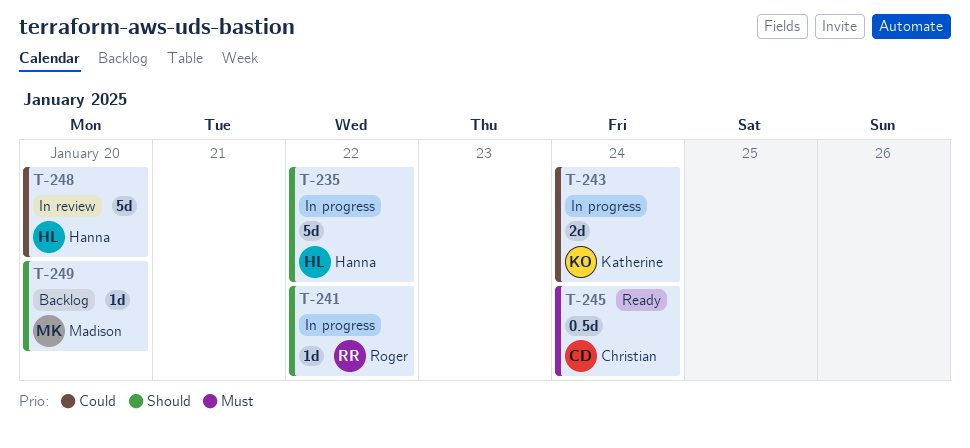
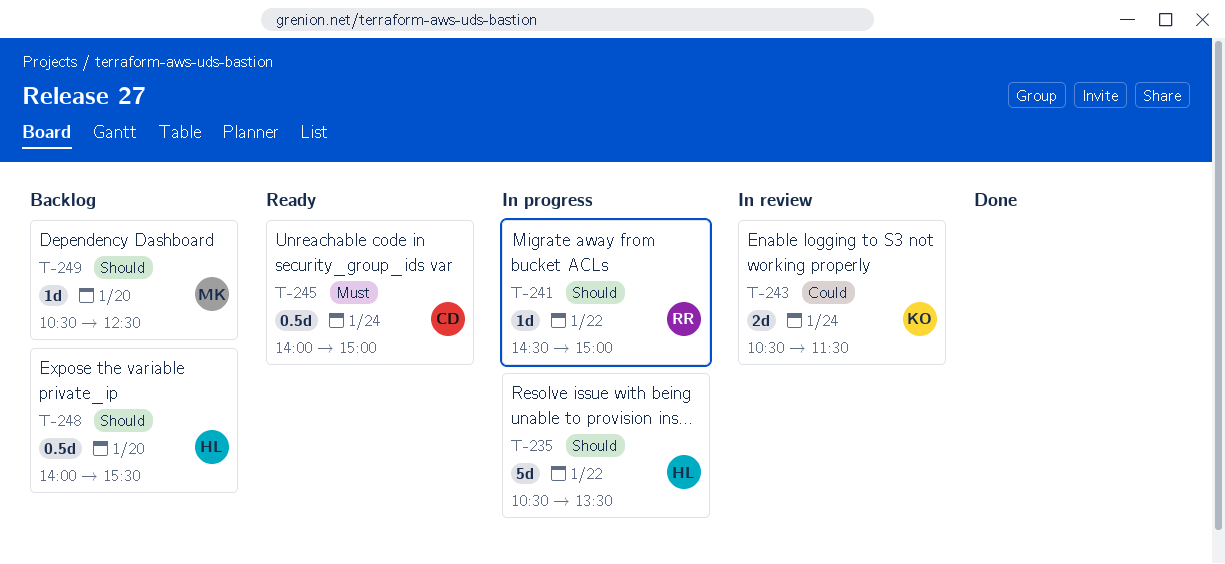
T-243, status: In progress -> In review
T-248, status: In review -> Backlog
T-248, priority: Could -> Should
T-248, estimate: 5d -> 0.5d

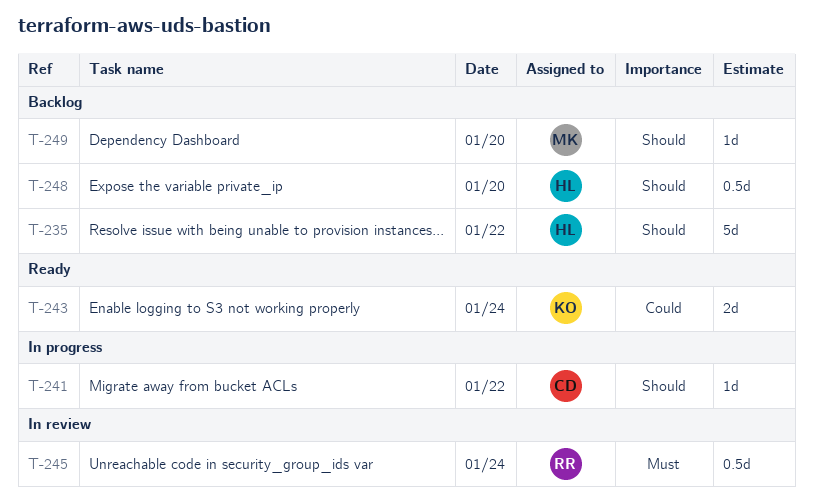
T-235, status: In progress -> Backlog
T-241, owner: RR -> CD
T-243, status: In review -> Ready
T-245, status: Ready -> In review
T-245, owner: CD -> RR

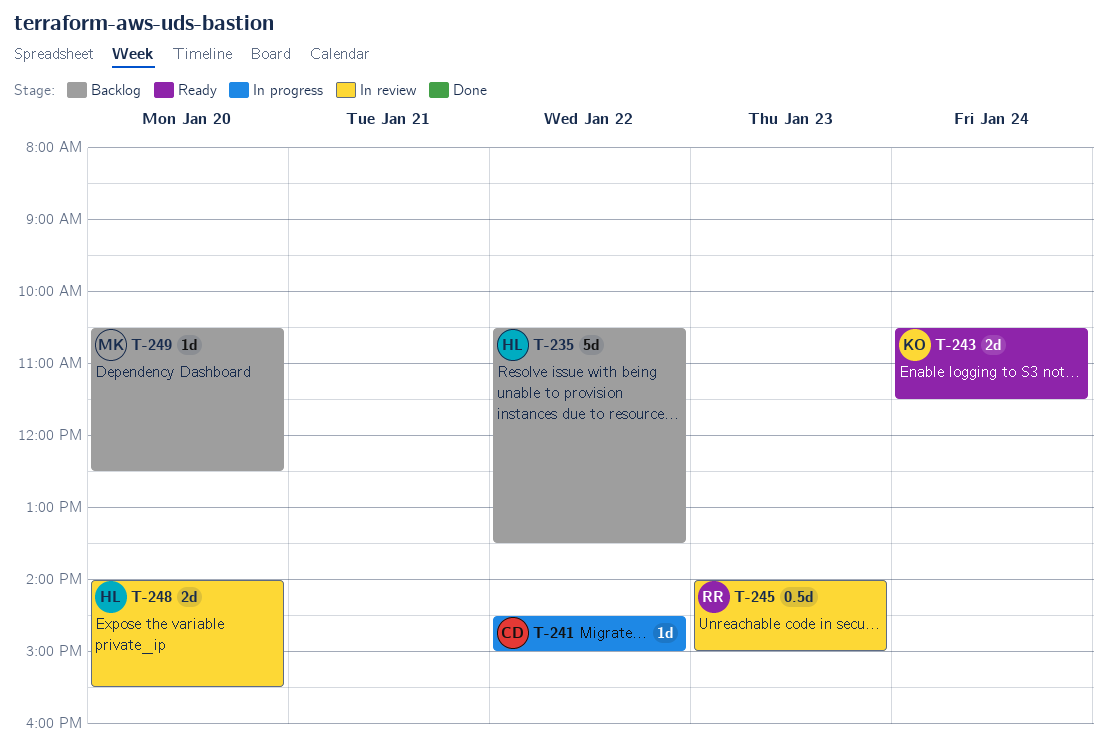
T-245, day: Jan 24 -> Jan 23
T-248, status: Backlog -> In review
T-248, estimate: 0.5d -> 2d

